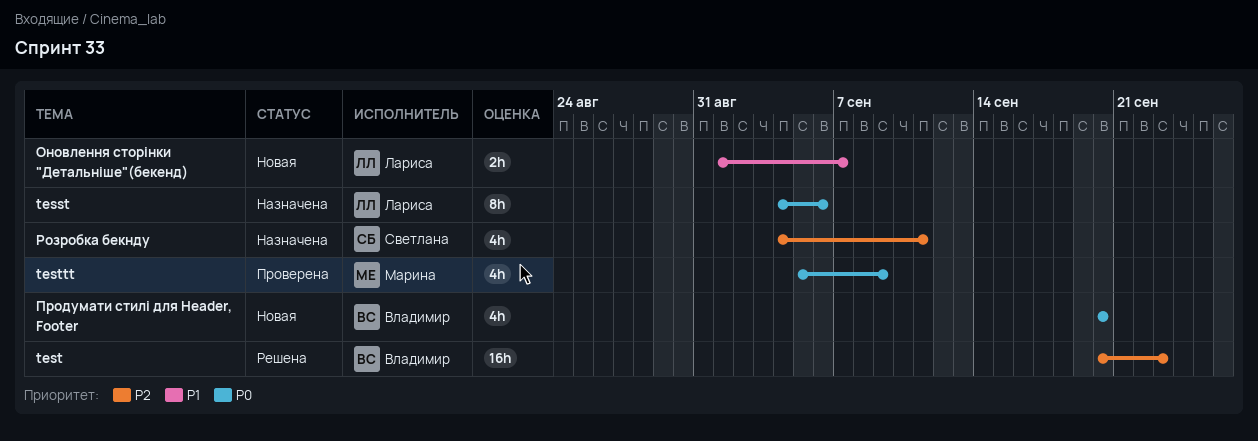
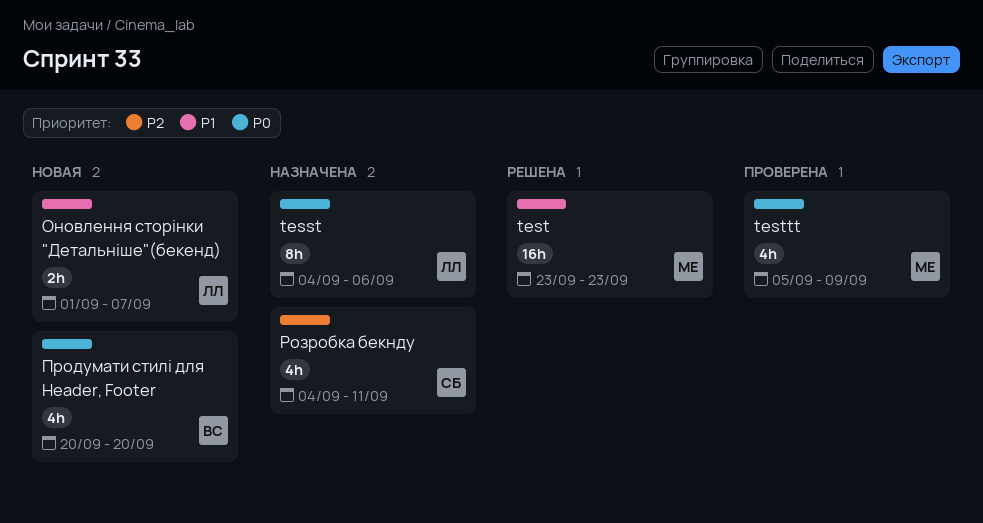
test, owner: Владимир -> Марина
test, priority: P2 -> P1
test, start: Sep 20 -> Sep 23

